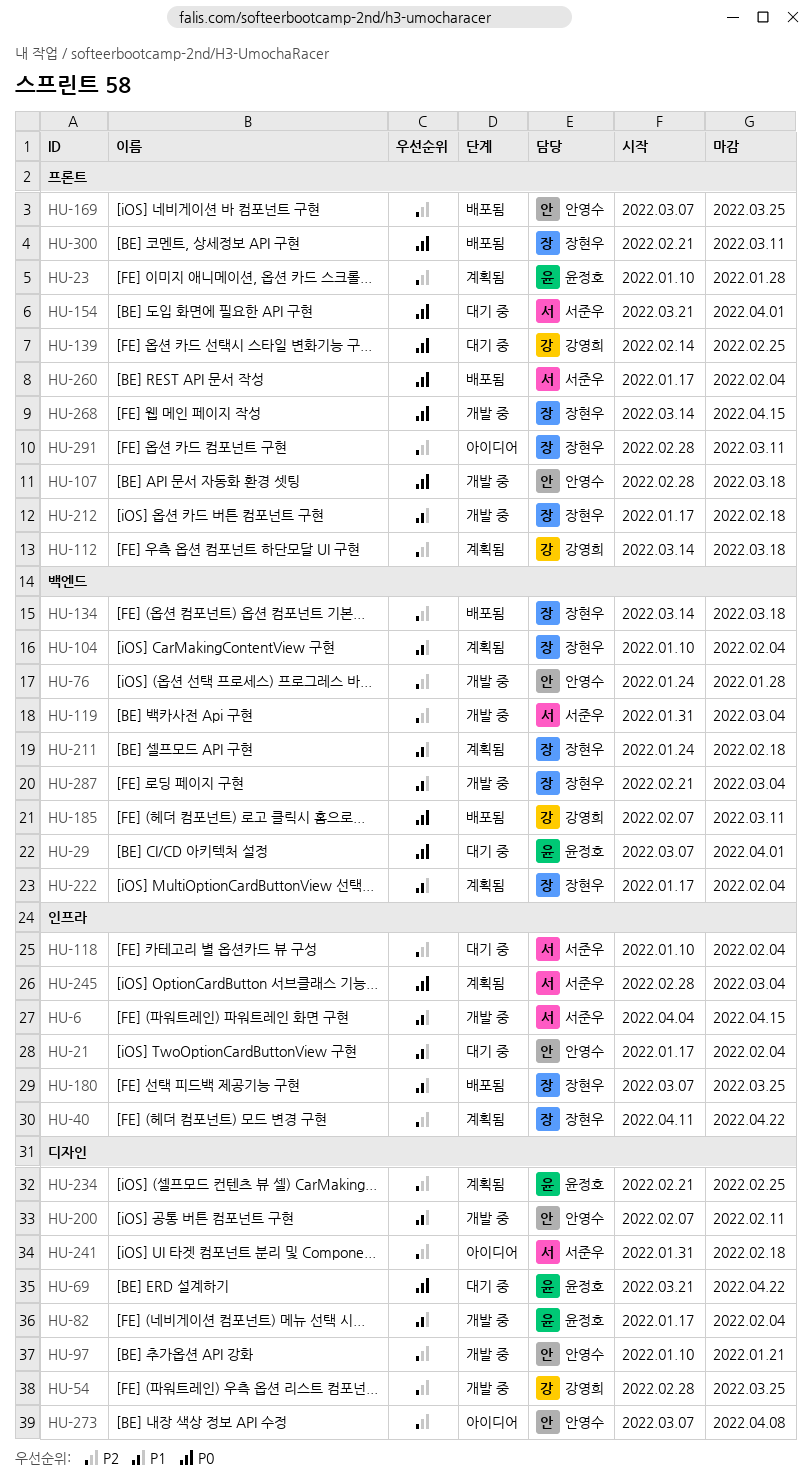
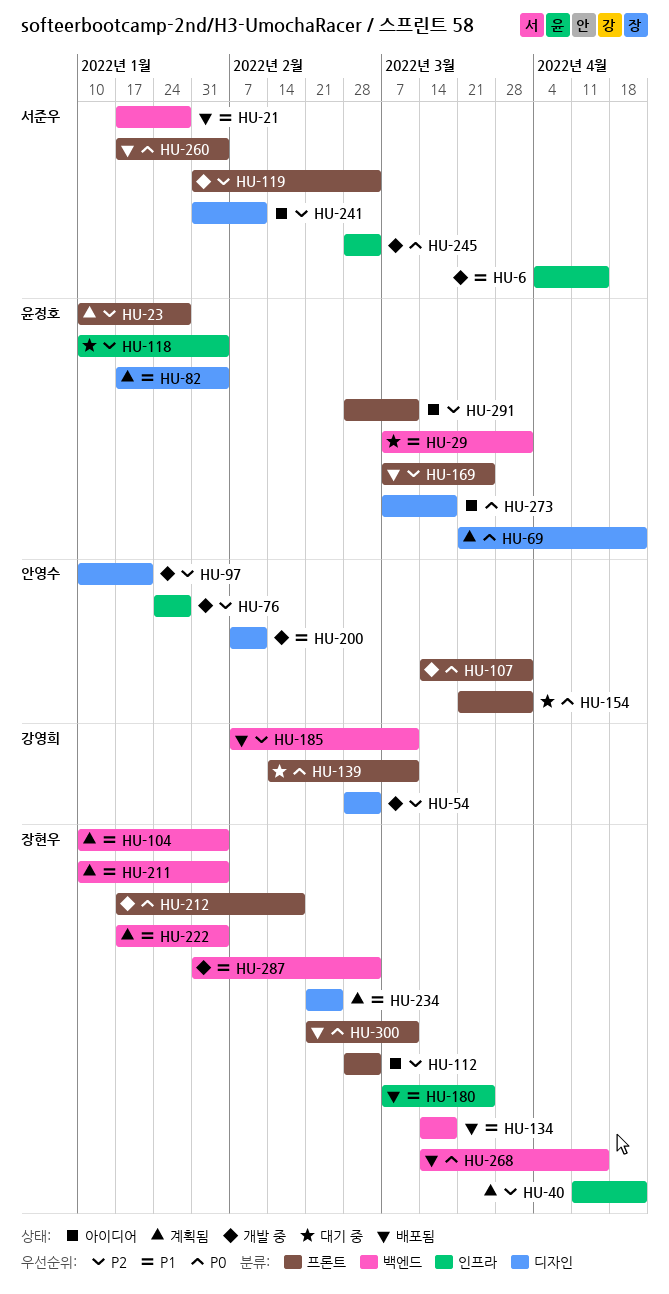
HU-21, status: 대기 중 -> 배포됨
HU-21, owner: 안영수 -> 서준우
HU-21, label: 인프라 -> 백엔드
HU-21, due: Feb 4 -> Jan 28
HU-29, priority: P0 -> P1
HU-54, due: Mar 25 -> Mar 4
HU-69, status: 대기 중 -> 계획됨
HU-76, label: 백엔드 -> 인프라
HU-82, status: 개발 중 -> 계획됨
HU-107, start: Feb 28 -> Mar 14
HU-107, due: Mar 18 -> Apr 1
HU-112, status: 계획됨 -> 아이디어
HU-112, owner: 강영희 -> 장현우
HU-112, start: Mar 14 -> Feb 28
HU-112, due: Mar 18 -> Mar 4
HU-118, owner: 서준우 -> 윤정호
HU-119, label: 백엔드 -> 프론트
HU-134, priority: P2 -> P1
HU-139, due: Feb 25 -> Mar 11
HU-154, owner: 서준우 -> 안영수
HU-169, owner: 안영수 -> 윤정호
HU-185, priority: P0 -> P2
HU-211, start: Jan 24 -> Jan 10
HU-211, due: Feb 18 -> Feb 4
HU-212, priority: P1 -> P0
HU-234, owner: 윤정호 -> 장현우
HU-234, priority: P2 -> P1
HU-241, due: Feb 18 -> Feb 11
HU-245, status: 계획됨 -> 개발 중
HU-268, status: 개발 중 -> 배포됨
HU-268, label: 프론트 -> 백엔드
HU-273, owner: 안영수 -> 윤정호
HU-273, priority: P2 -> P0
HU-273, due: Apr 8 -> Mar 18
HU-287, start: Feb 21 -> Jan 31
HU-291, owner: 장현우 -> 윤정호

